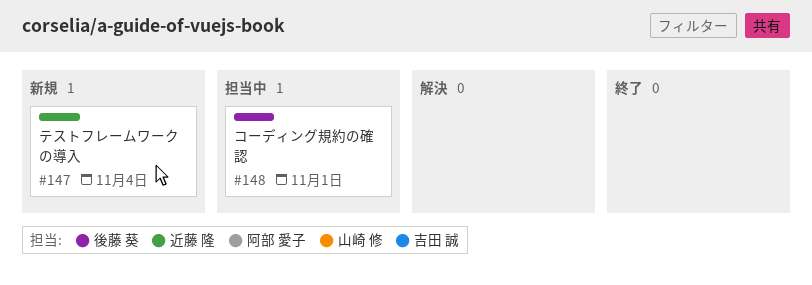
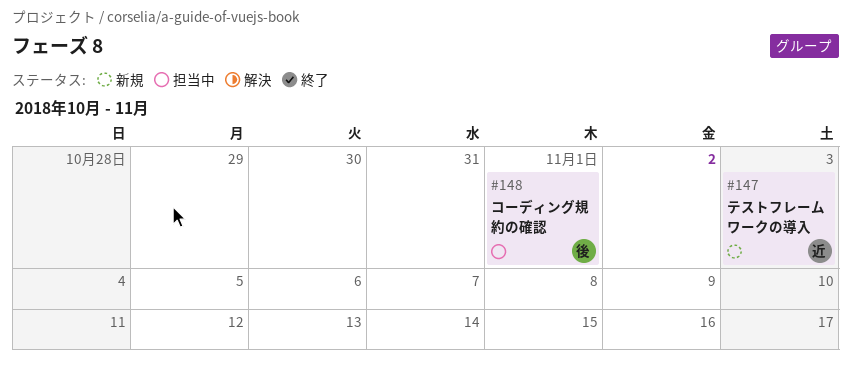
#147, due: Nov 4 -> Nov 3

